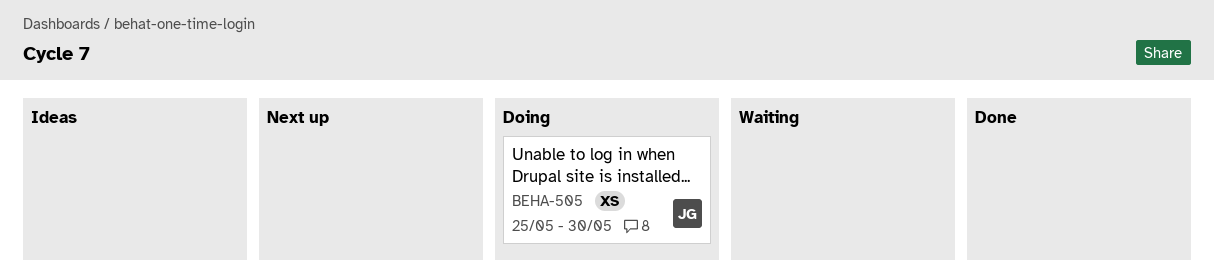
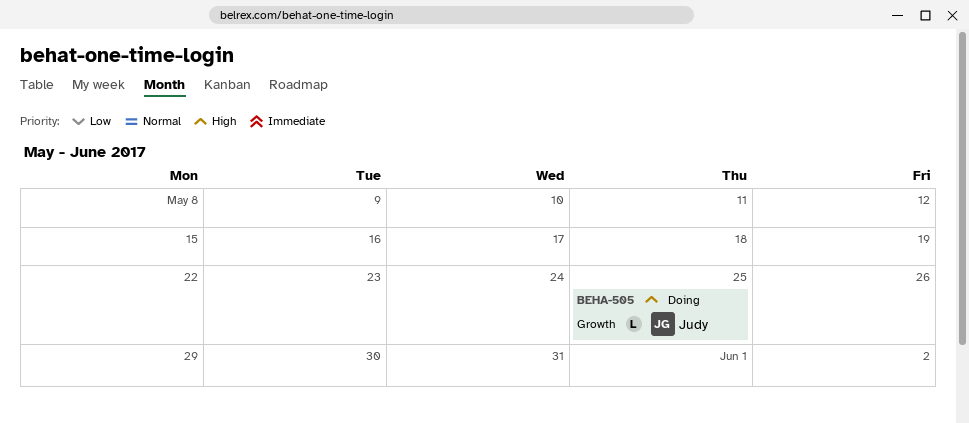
BEHA-505, estimate: XS -> L
BEHA-505, due: May 30 -> May 25

